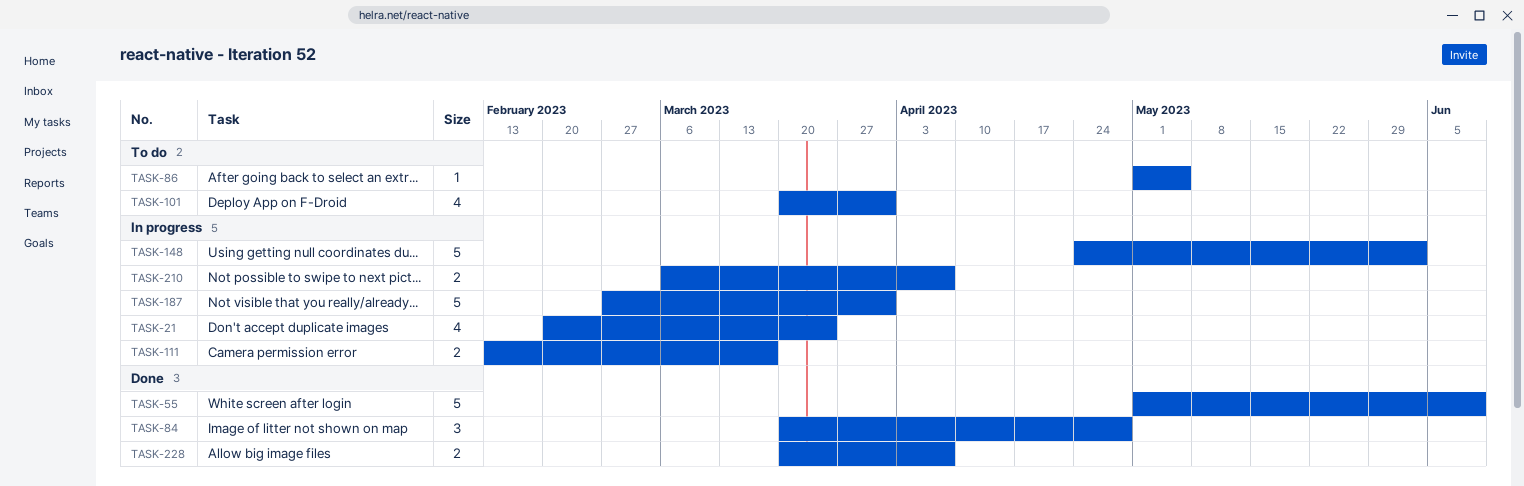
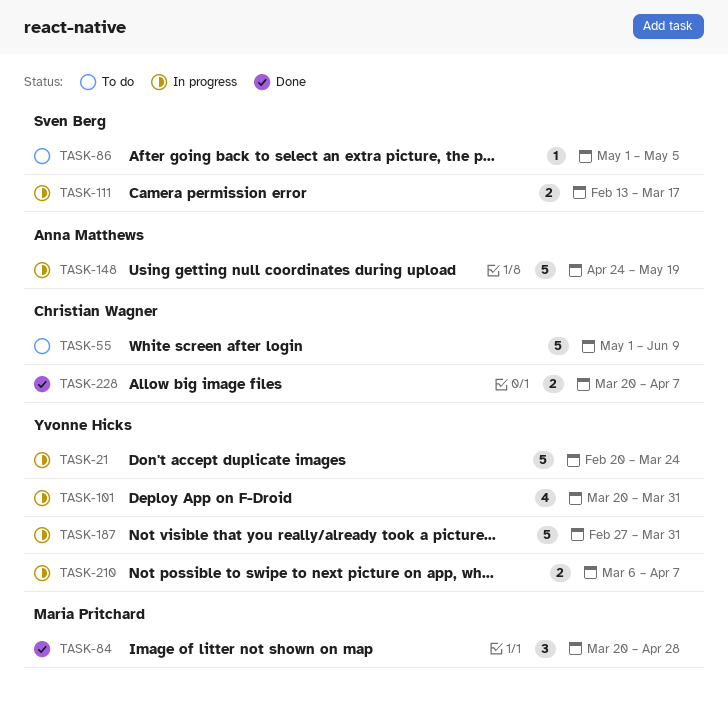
TASK-21, estimate: 4 -> 5
TASK-55, status: Done -> To do
TASK-101, status: To do -> In progress
TASK-148, due: Jun 2 -> May 19

